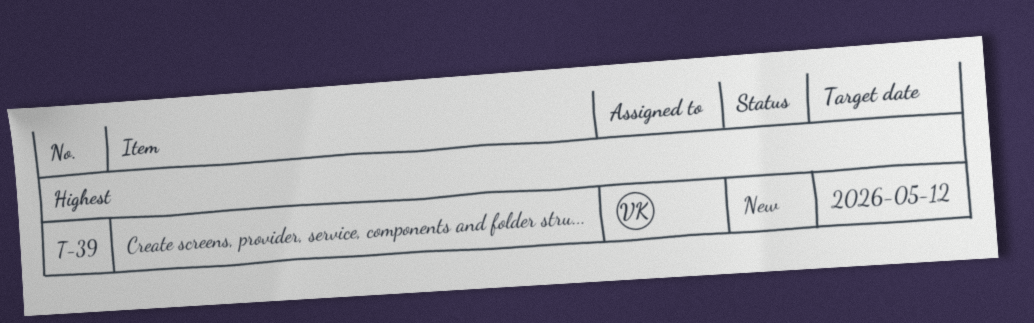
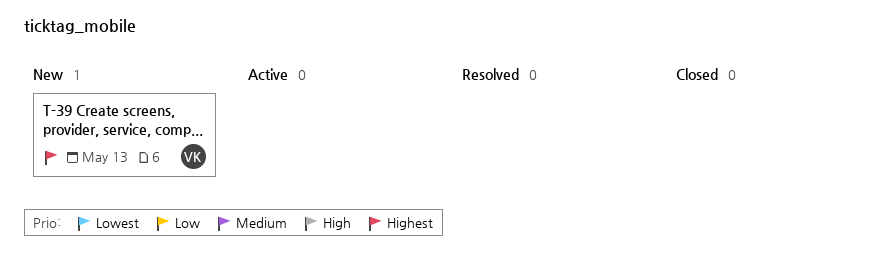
T-39, due: May 12 -> May 13

